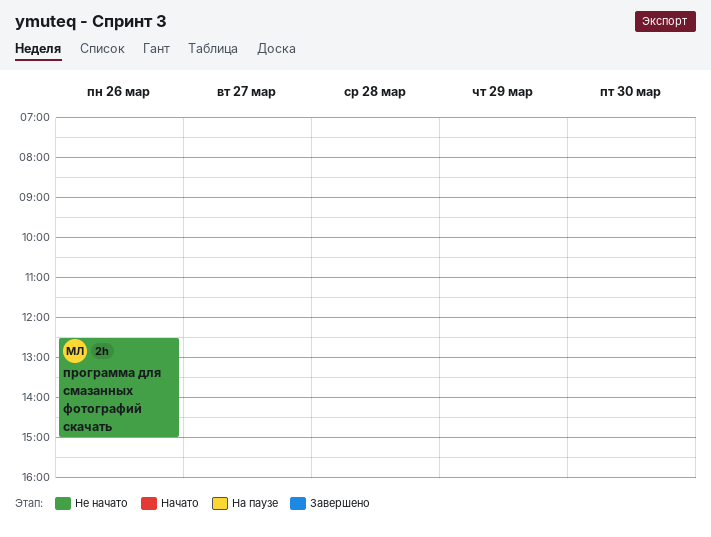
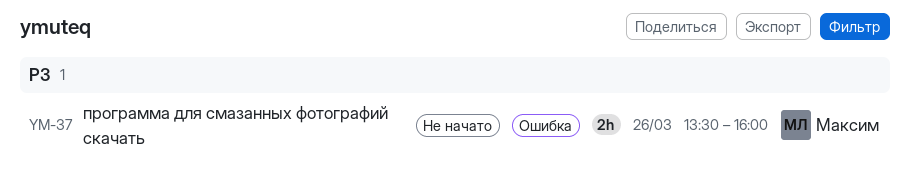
программа для смазанных фотографий скачать, begins: 12:30 -> 13:30
программа для смазанных фотографий скачать, ends: 15:00 -> 16:00

